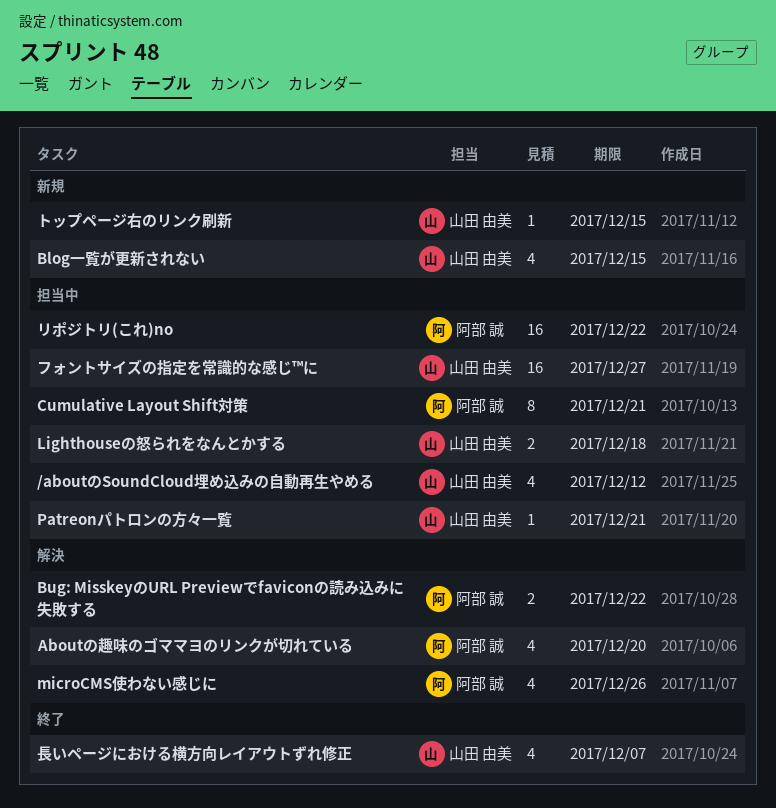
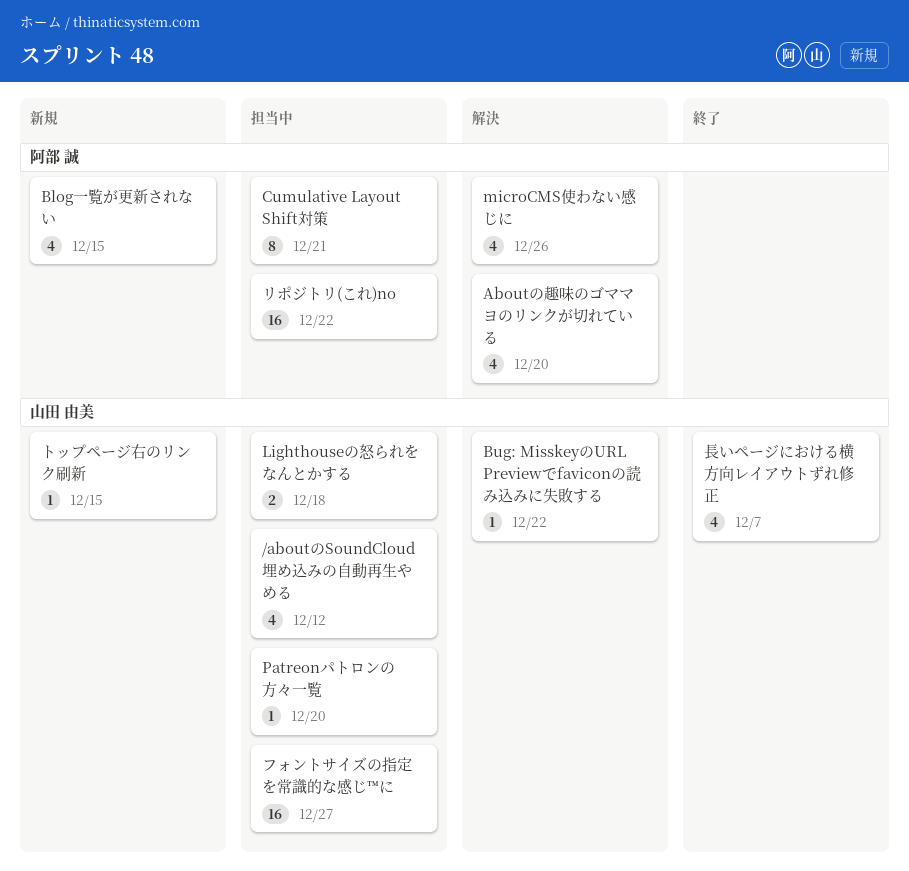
Blog一覧が更新されない, owner: 山田 由美 -> 阿部 誠
Bug: MisskeyのURL Previewでfaviconの読み込みに失敗する, owner: 阿部 誠 -> 山田 由美
Bug: MisskeyのURL Previewでfaviconの読み込みに失敗する, estimate: 2 -> 1
Patreonパトロンの方々一覧, due: Dec 21 -> Dec 20

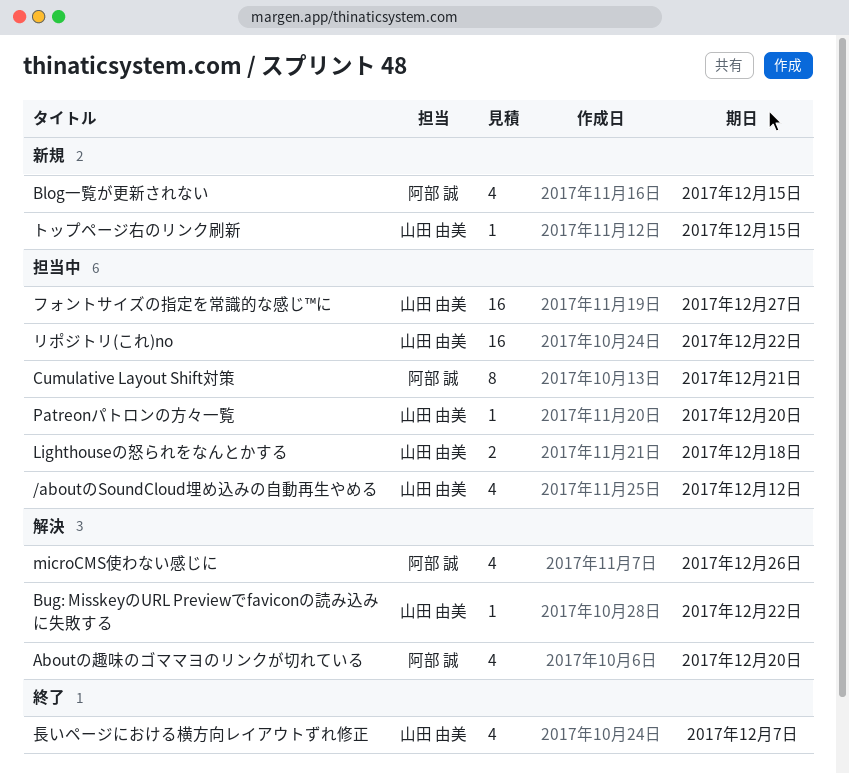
リポジトリ(これ)no, owner: 阿部 誠 -> 山田 由美

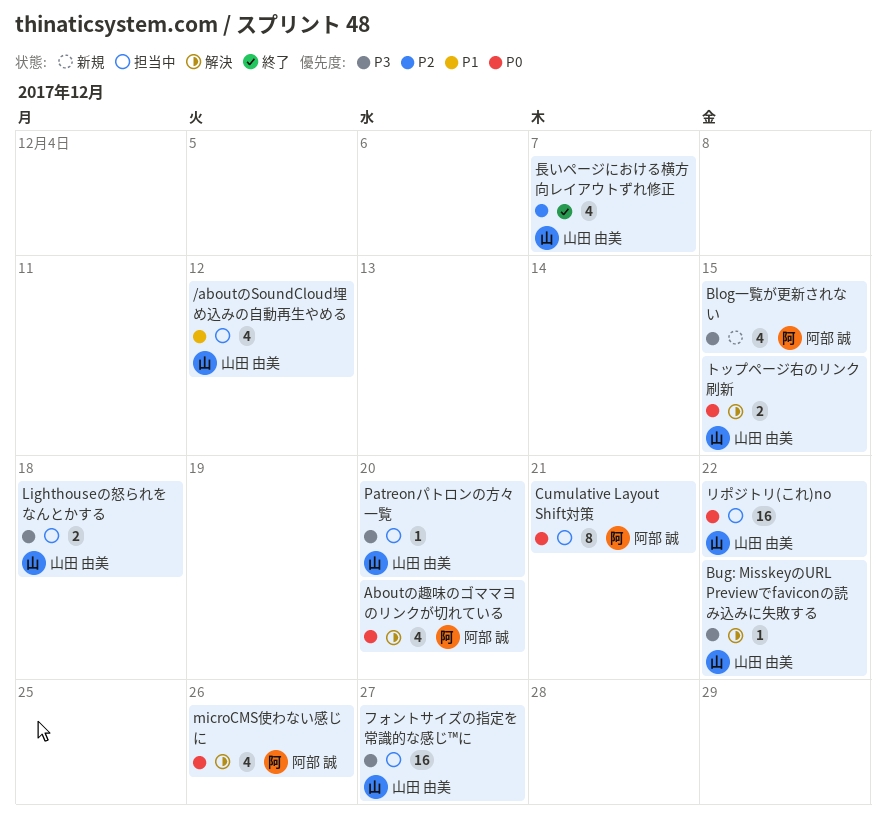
トップページ右のリンク刷新, status: 新規 -> 解決
トップページ右のリンク刷新, estimate: 1 -> 2

